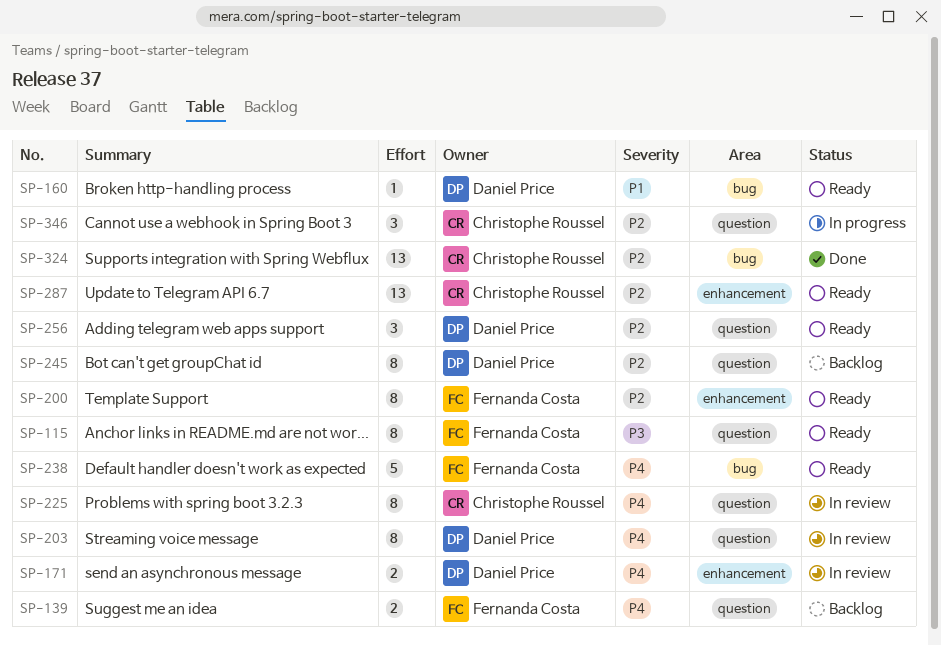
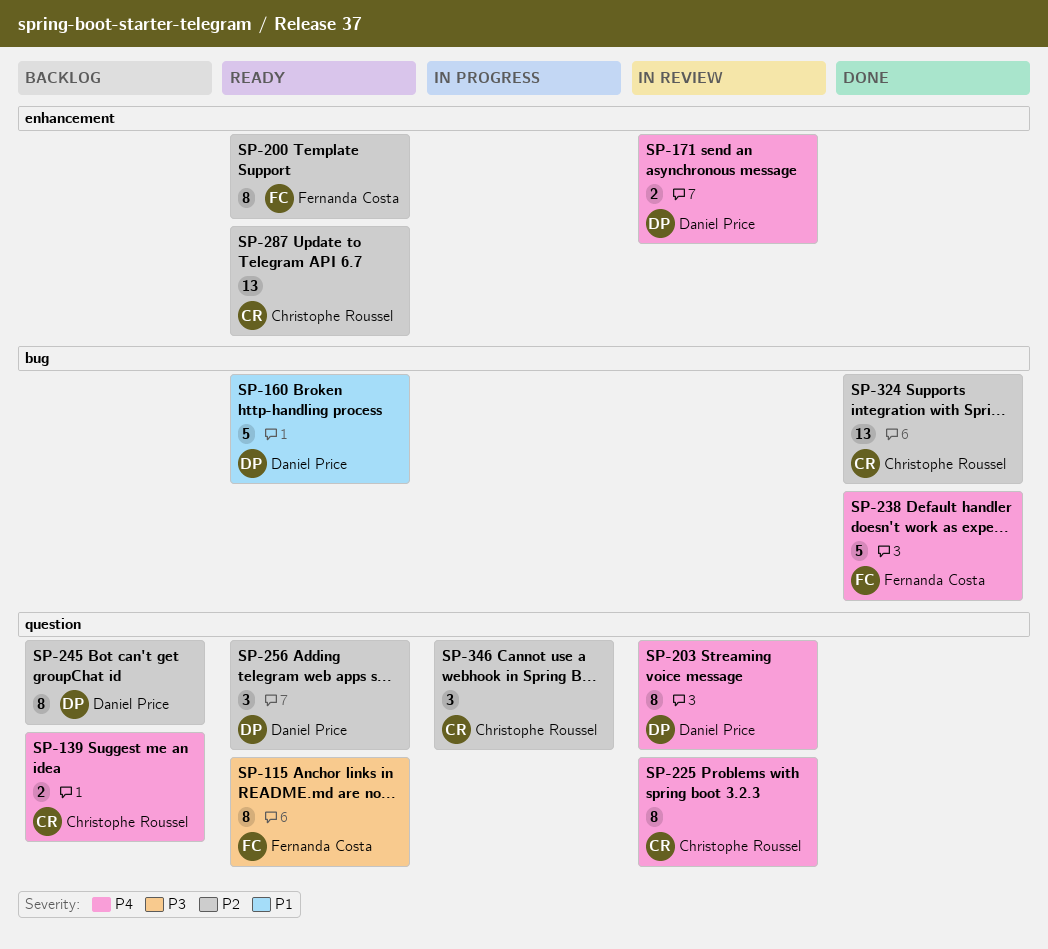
SP-139, owner: Fernanda Costa -> Christophe Roussel
SP-160, estimate: 1 -> 5
SP-238, status: Ready -> Done

